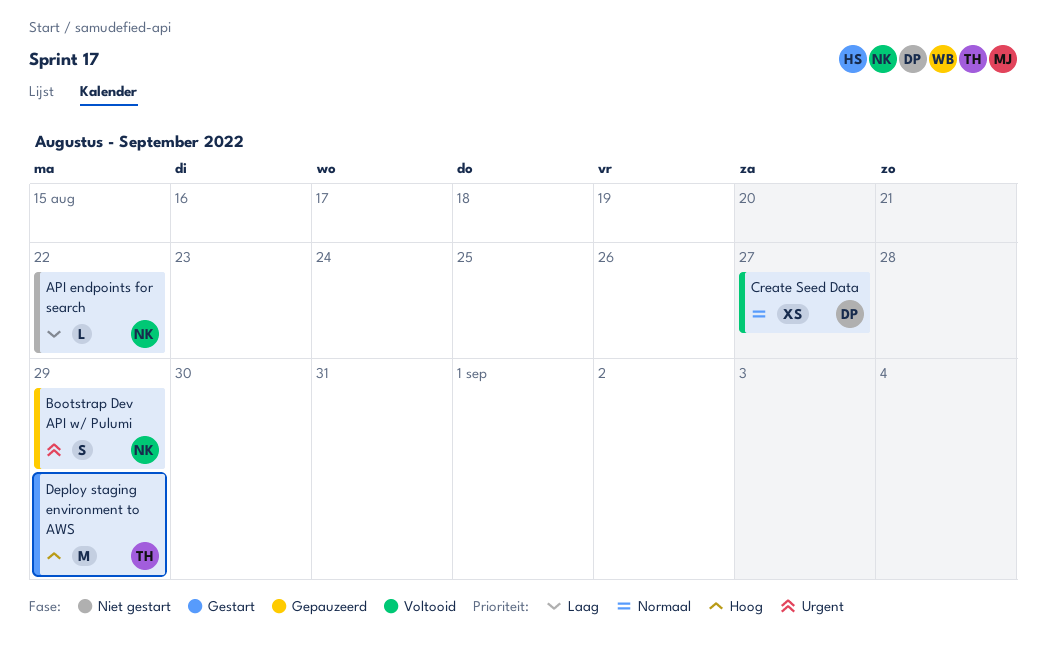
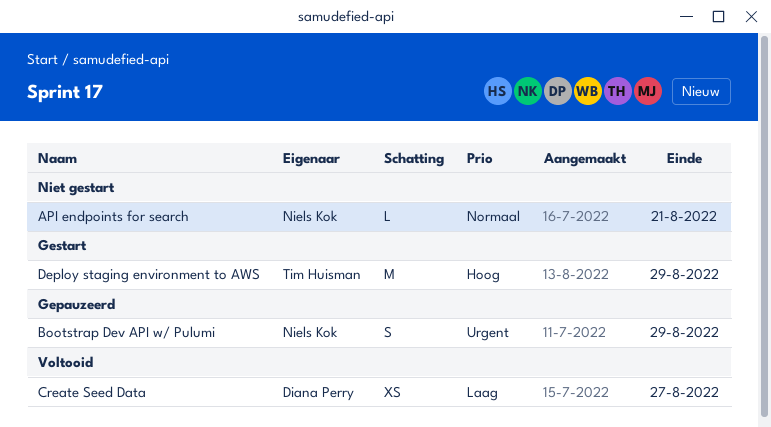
API endpoints for search, priority: Laag -> Normaal
API endpoints for search, due: Aug 22 -> Aug 21
Create Seed Data, priority: Normaal -> Laag

